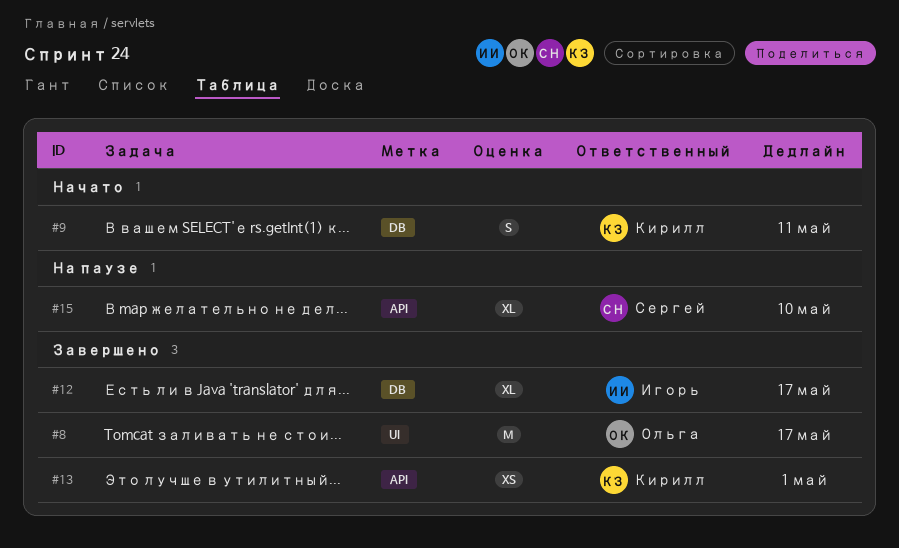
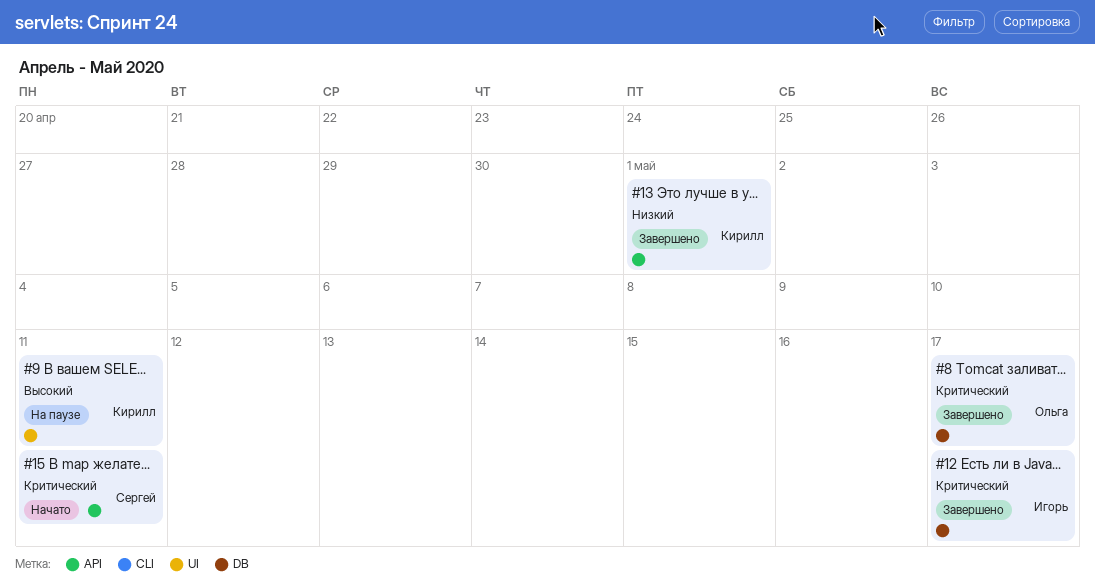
#8, label: UI -> DB
#9, status: Начато -> На паузе
#9, label: DB -> UI
#15, status: На паузе -> Начато
#15, due: May 10 -> May 11

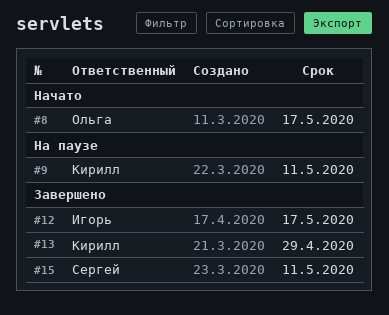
#8, status: Завершено -> Начато
#13, due: May 1 -> Apr 29
#15, status: Начато -> Завершено

